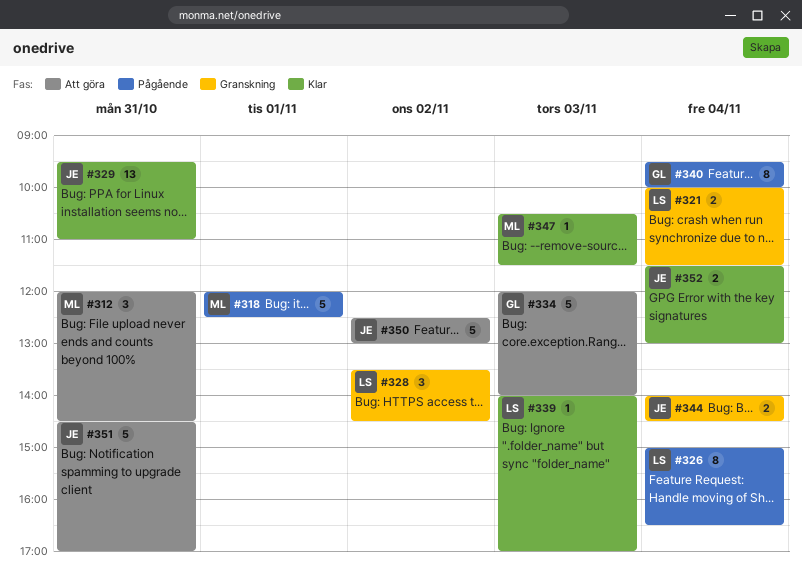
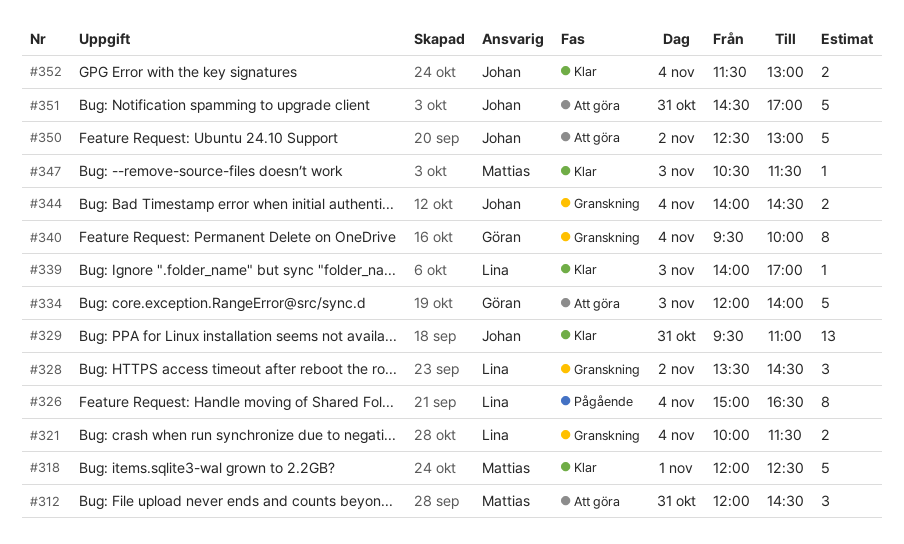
#318, status: Pågående -> Klar
#340, status: Pågående -> Granskning

